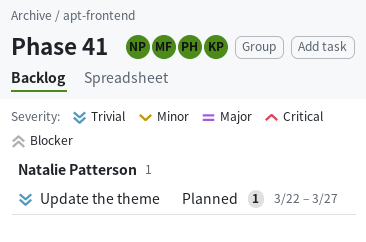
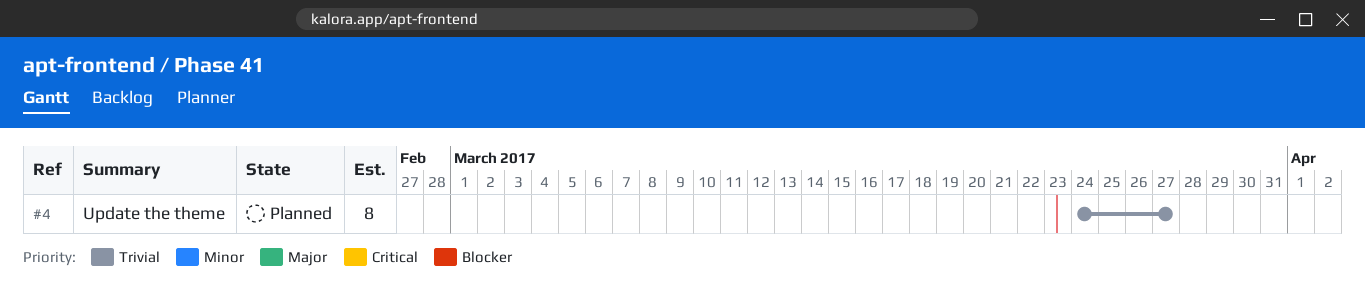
Update the theme, estimate: 1 -> 8
Update the theme, start: Mar 22 -> Mar 24

